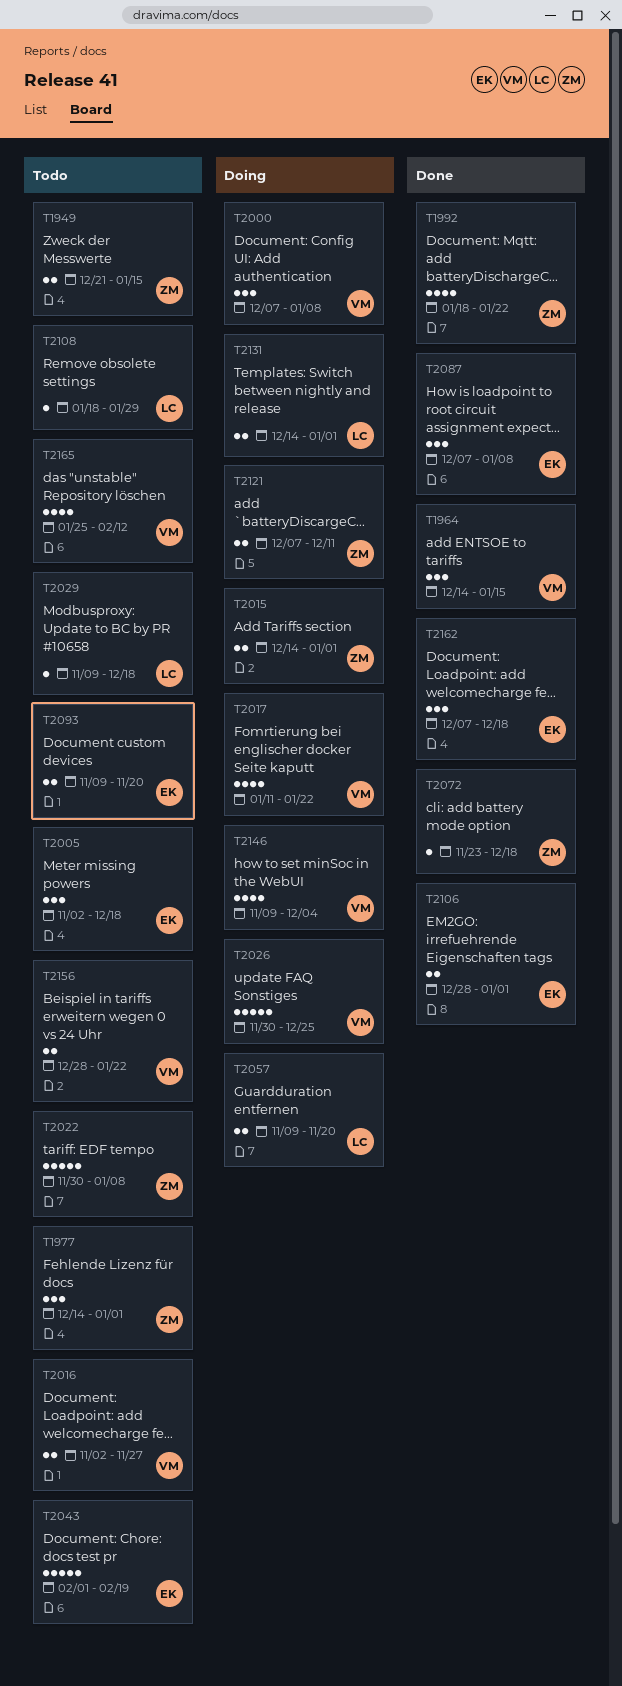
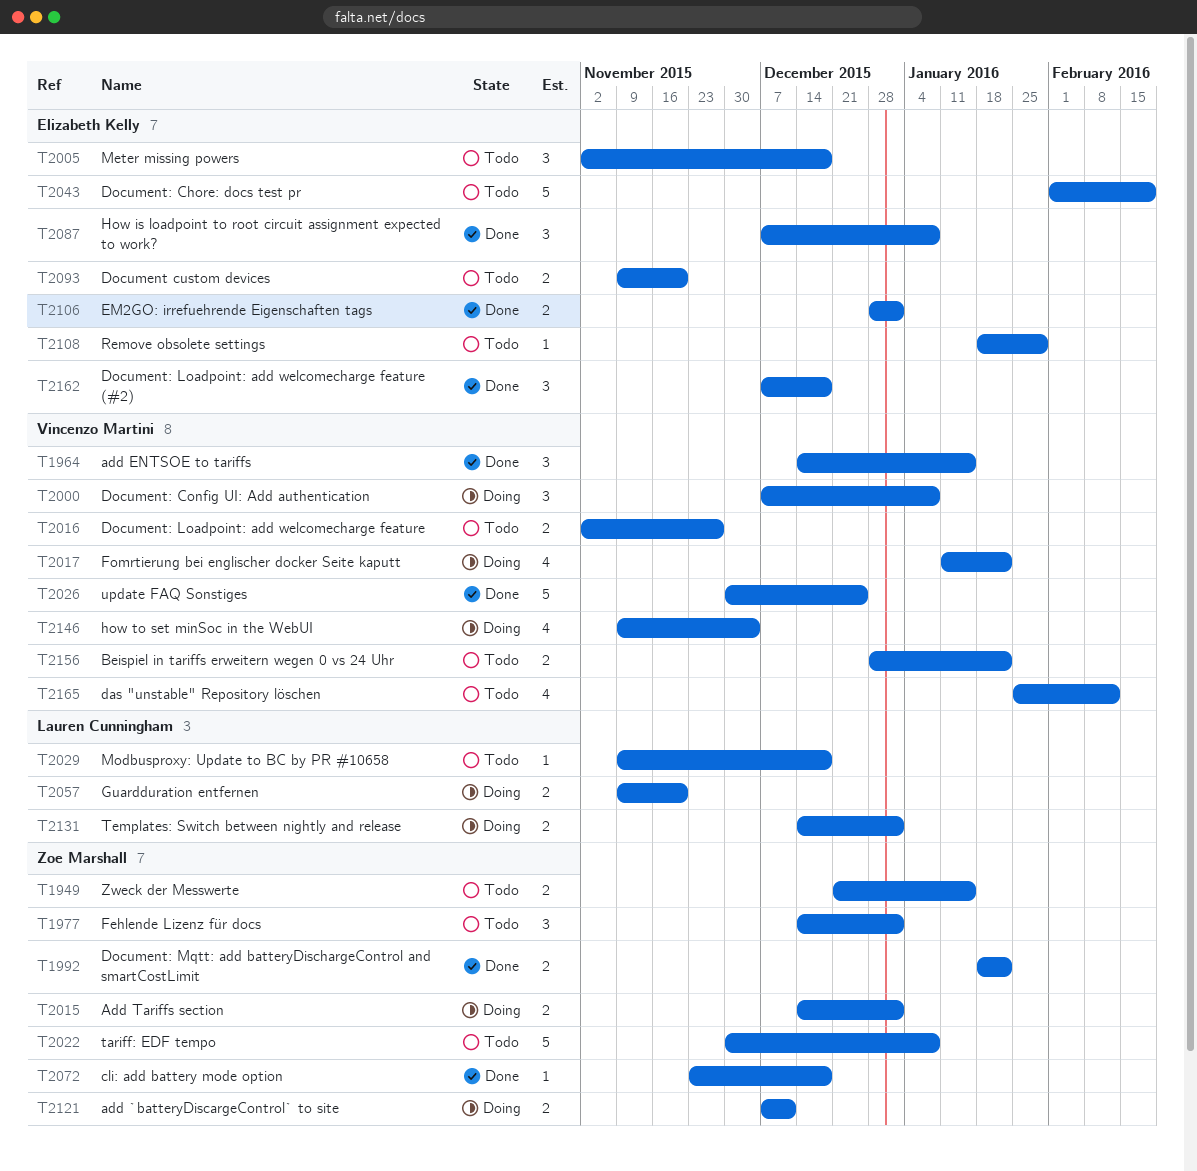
T1992, estimate: 4 -> 2
T2026, status: Doing -> Done
T2108, owner: Lauren Cunningham -> Elizabeth Kelly

